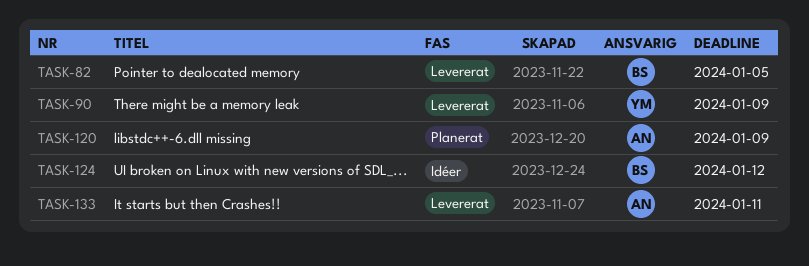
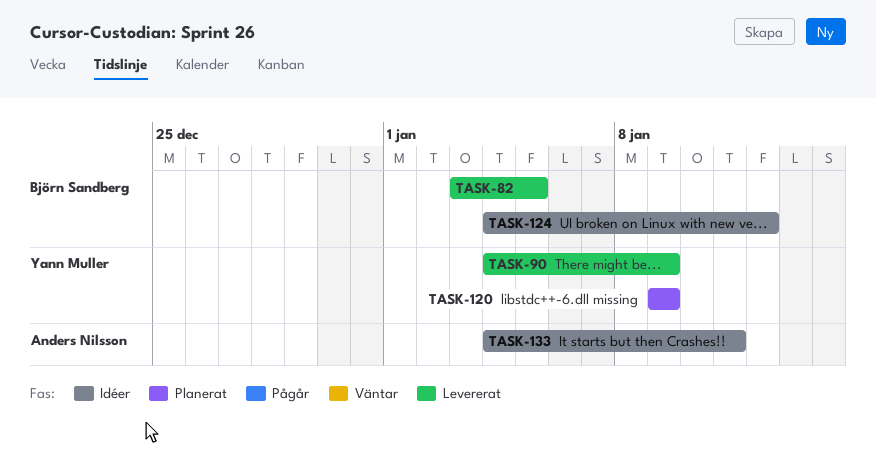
TASK-120, owner: Anders Nilsson -> Yann Muller
TASK-133, status: Levererat -> Idéer

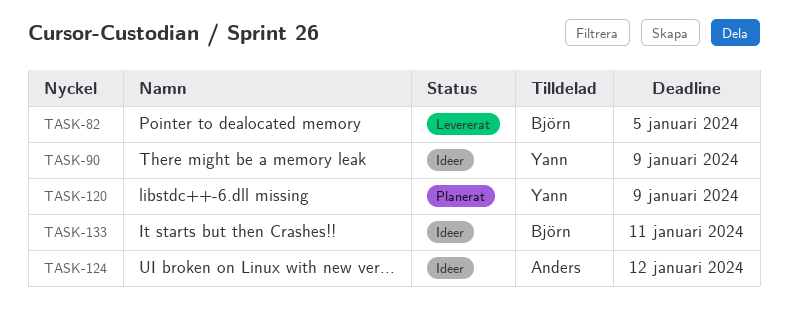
TASK-90, status: Levererat -> Idéer
TASK-124, owner: Björn Sandberg -> Anders Nilsson
TASK-133, owner: Anders Nilsson -> Björn Sandberg

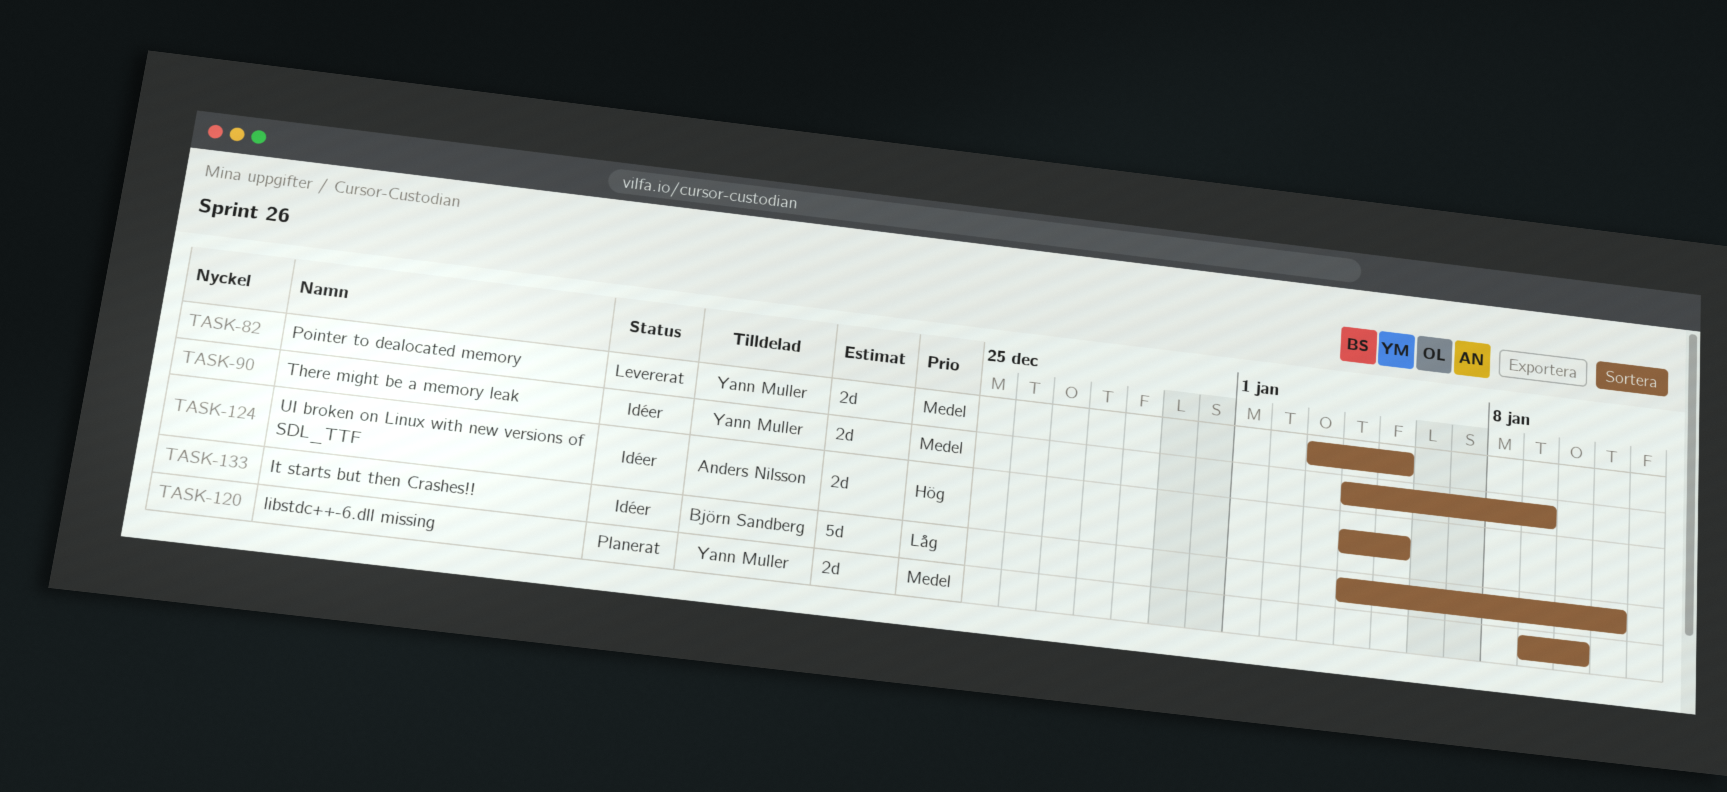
TASK-82, owner: Björn Sandberg -> Yann Muller
TASK-120, due: Jan 9 -> Jan 10
TASK-124, due: Jan 12 -> Jan 5

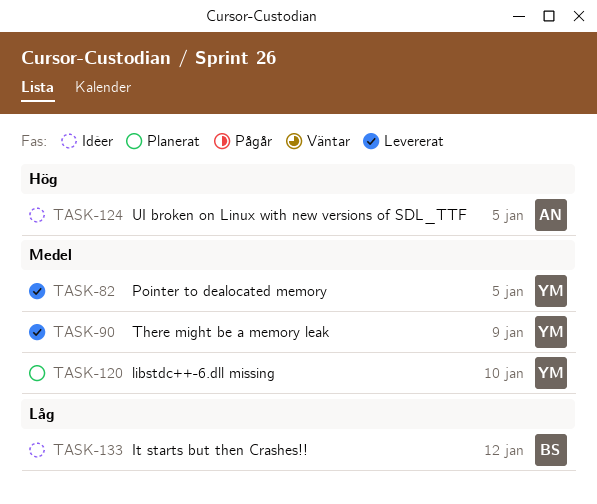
TASK-90, status: Idéer -> Levererat
TASK-133, due: Jan 11 -> Jan 12

